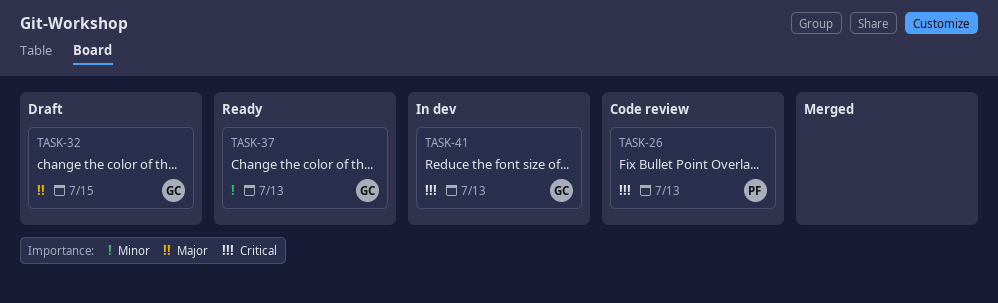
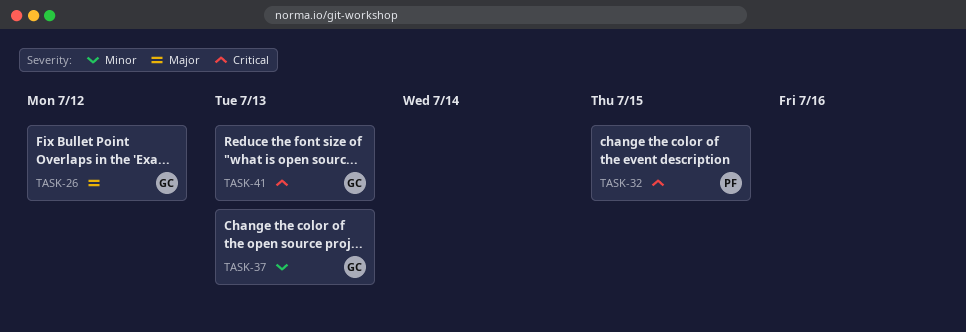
TASK-26, owner: PF -> GC
TASK-26, priority: Critical -> Major
TASK-26, due: Jul 13 -> Jul 12
TASK-32, owner: GC -> PF
TASK-32, priority: Major -> Critical

